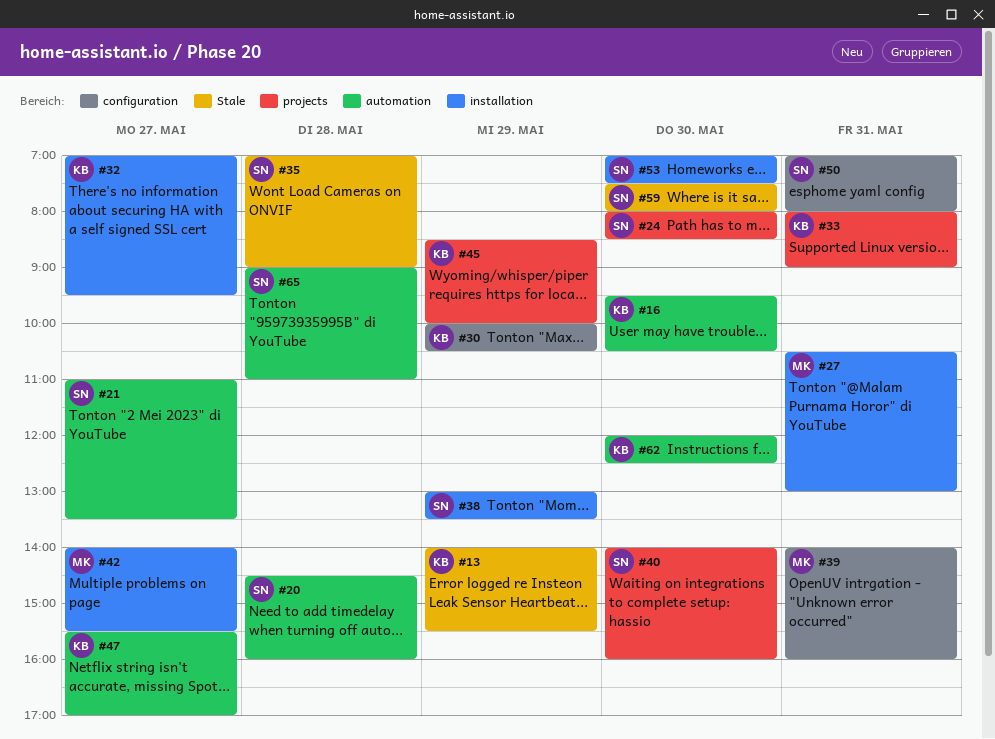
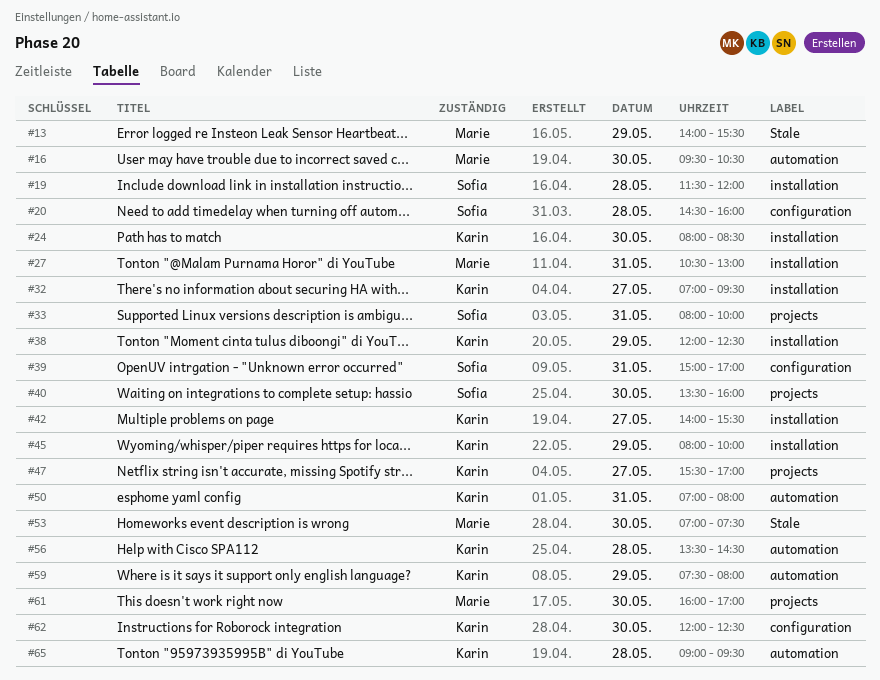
#13, owner: Karin -> Marie
#16, owner: Karin -> Marie
#19: none -> present
#20, label: automation -> configuration
#21: present -> none
#24, owner: Sofia -> Karin
#24, label: projects -> installation
#30: present -> none
#33, owner: Karin -> Sofia
#33, ends: 09:00 -> 10:00
#35: present -> none
#38, owner: Sofia -> Karin
#38, begins: 13:00 -> 12:00
#38, ends: 13:30 -> 12:30
#39, owner: Marie -> Sofia
#39, begins: 14:00 -> 15:00
#39, ends: 16:00 -> 17:00
#40, begins: 14:00 -> 13:30
#42, owner: Marie -> Karin
#45, label: projects -> installation
#45, begins: 08:30 -> 08:00
#47, label: automation -> projects
#50, owner: Sofia -> Karin
#50, label: configuration -> automation
#53, owner: Sofia -> Marie
#53, label: installation -> Stale
#56: none -> present
#59, owner: Sofia -> Karin
#59, label: Stale -> automation
#59, day: May 30 -> May 29
#61: none -> present
#62, label: automation -> configuration
#65, owner: Sofia -> Karin
#65, ends: 11:00 -> 09:30

